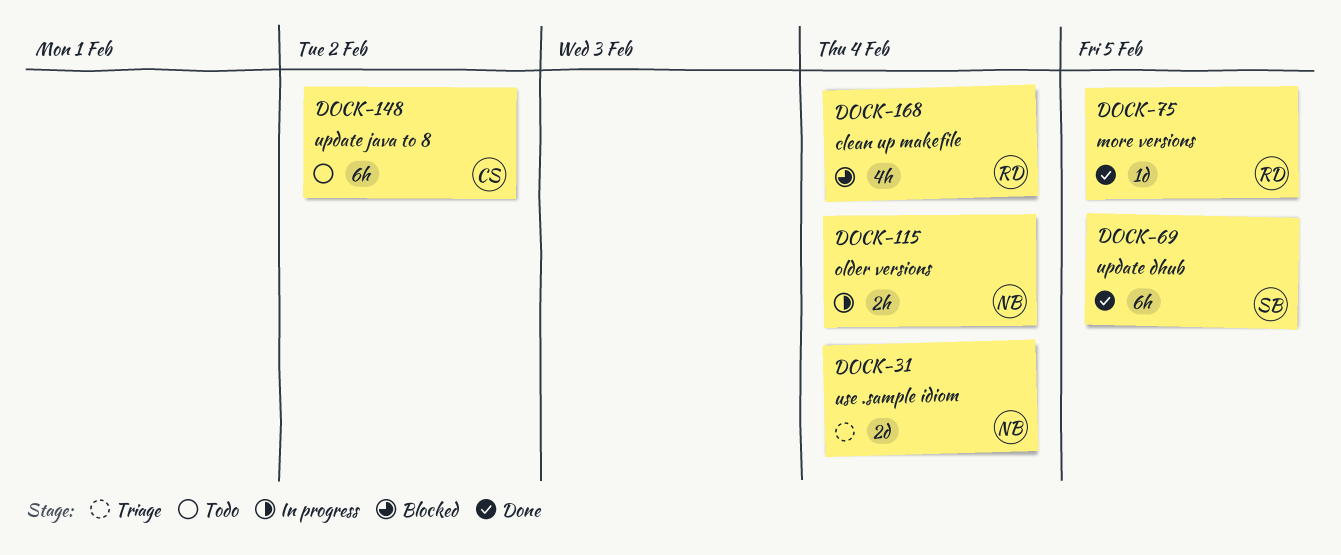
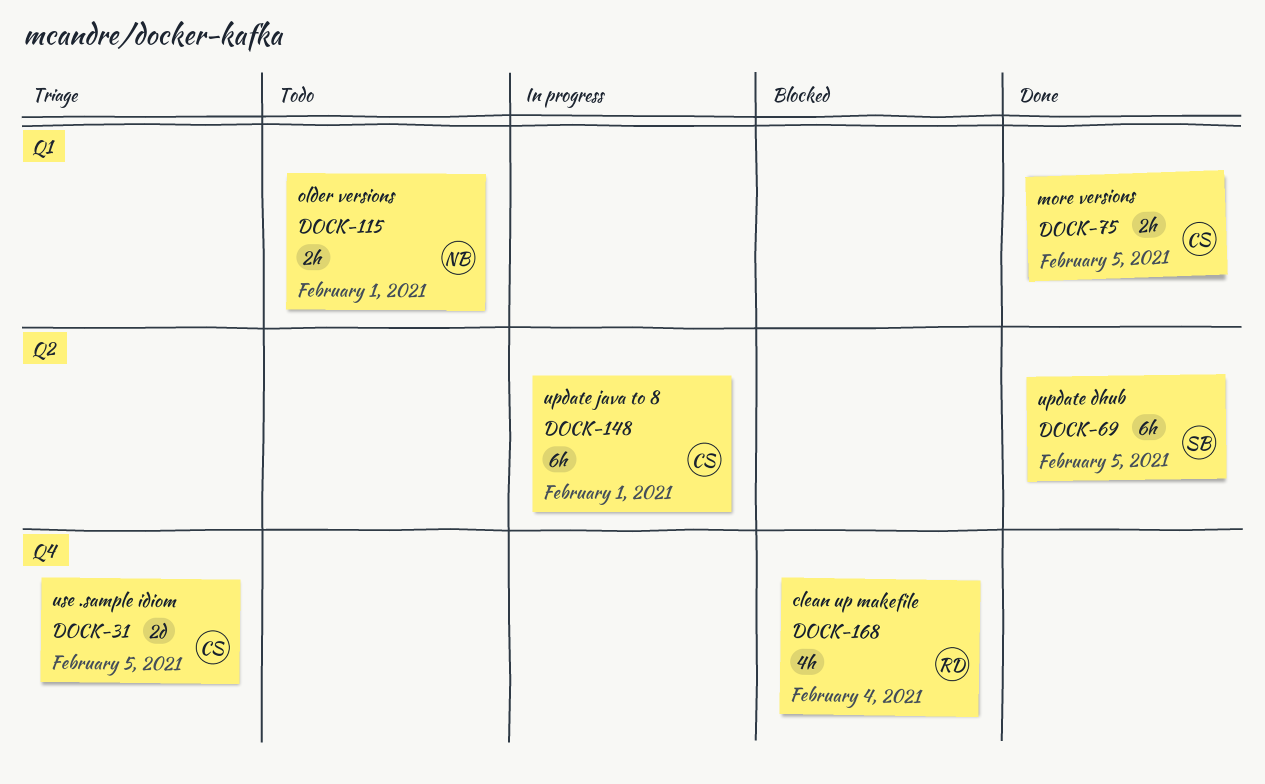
DOCK-31, owner: NB -> CS
DOCK-31, due: Feb 4 -> Feb 5
DOCK-75, owner: RD -> CS
DOCK-75, estimate: 1d -> 2h
DOCK-115, status: In progress -> Todo
DOCK-115, due: Feb 4 -> Feb 1
DOCK-148, status: Todo -> In progress
DOCK-148, due: Feb 2 -> Feb 1

